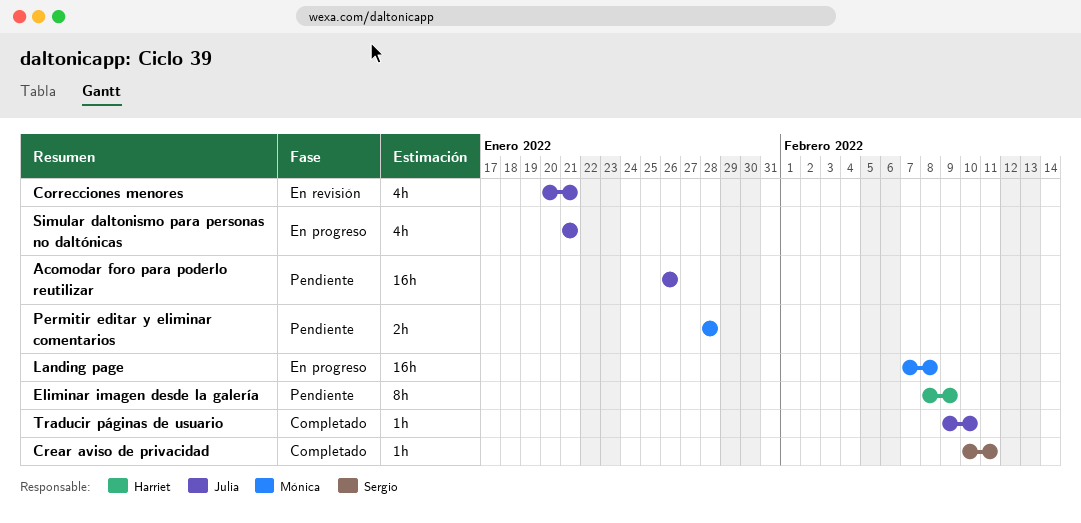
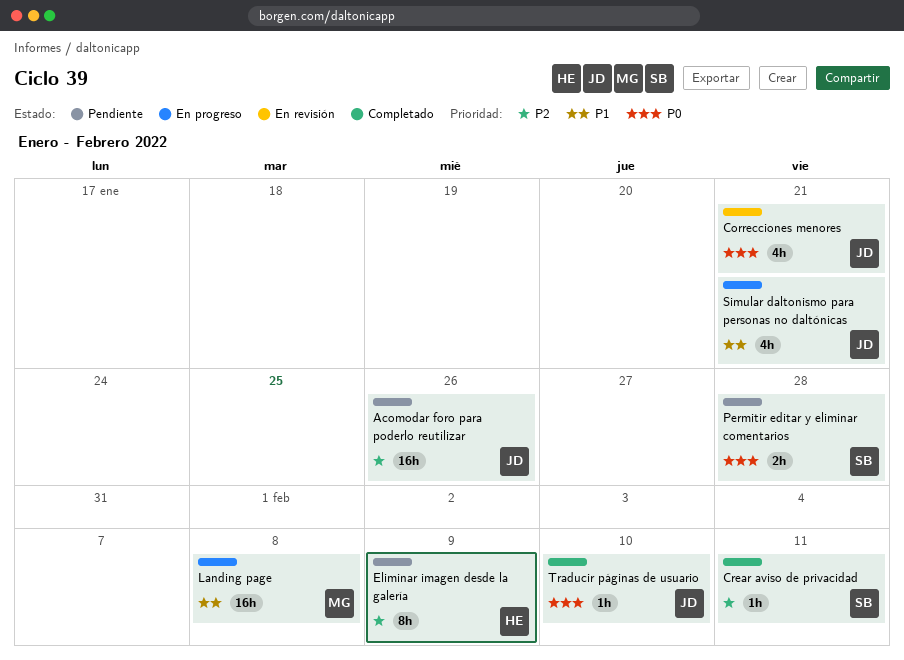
Permitir editar y eliminar comentarios, owner: Mónica -> Sergio

